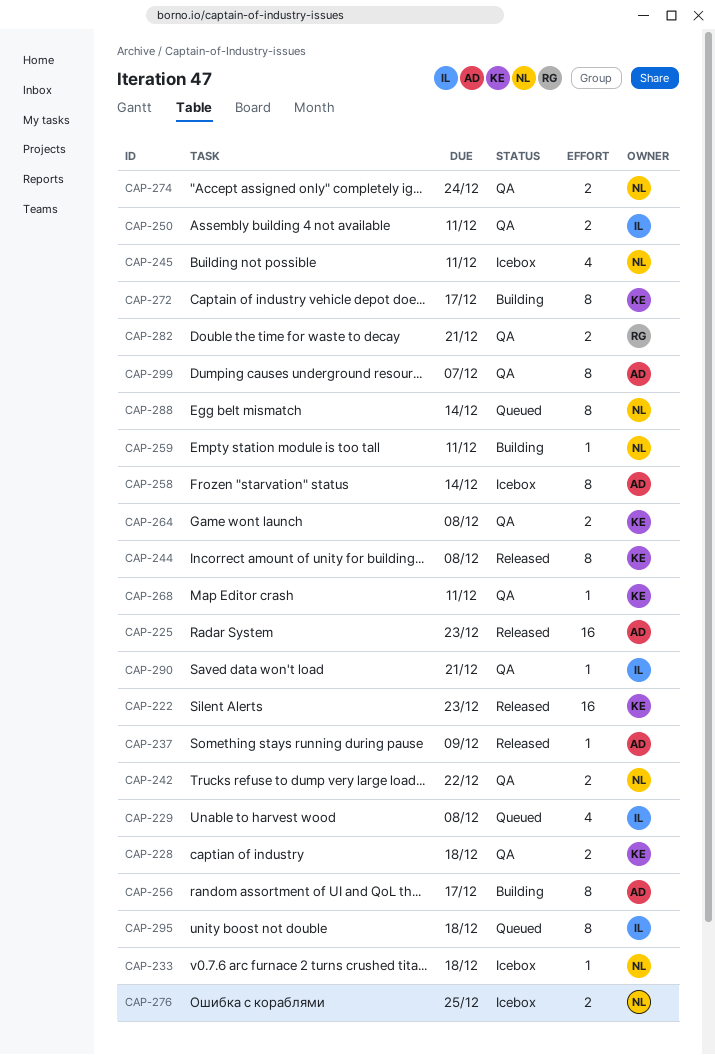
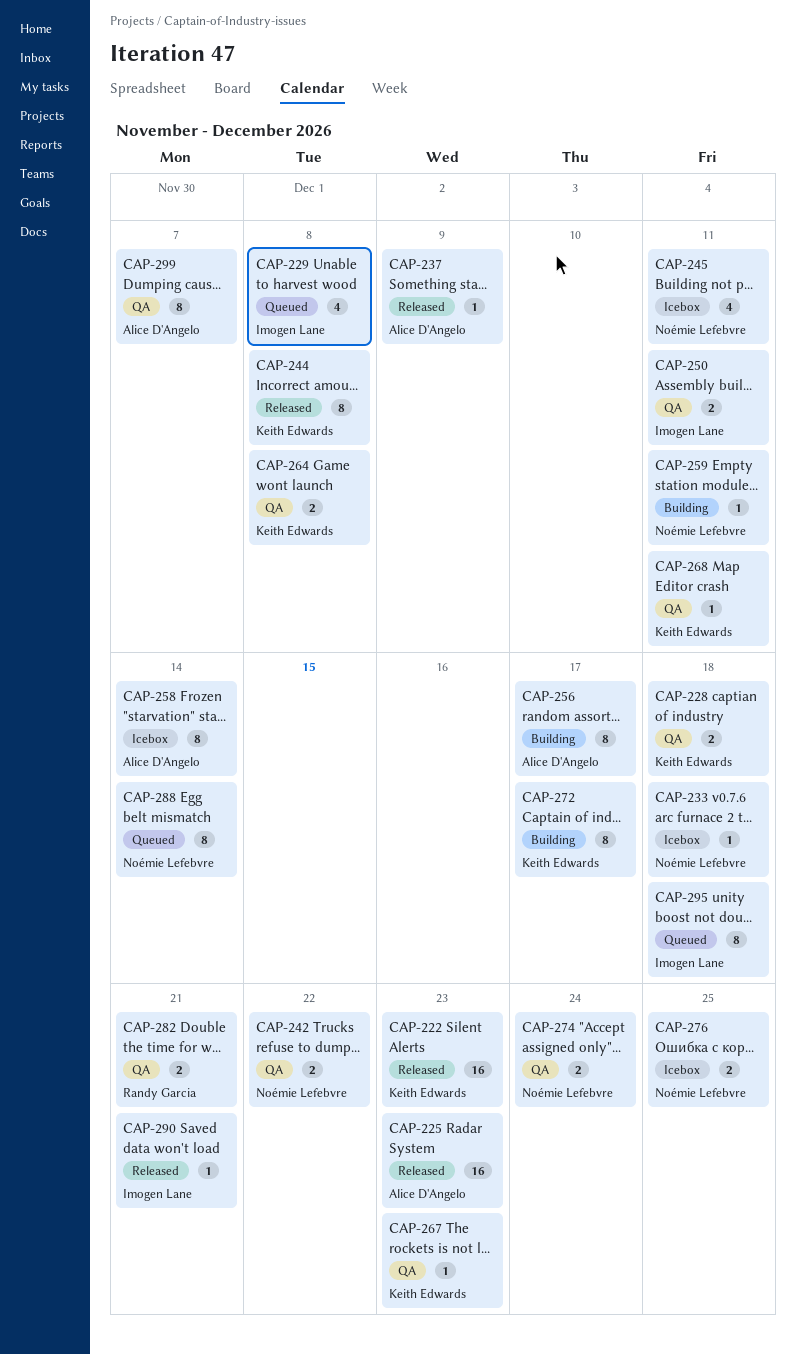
CAP-267: none -> present
CAP-290, status: QA -> Released

